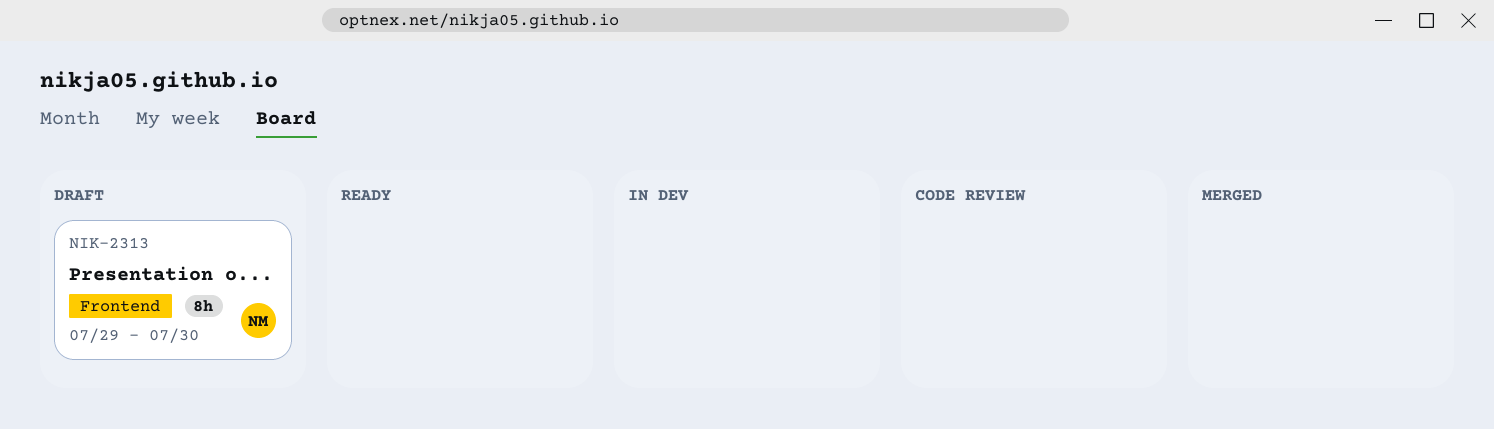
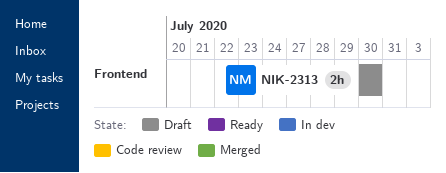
NIK-2313, estimate: 8h -> 2h
NIK-2313, start: Jul 29 -> Jul 30

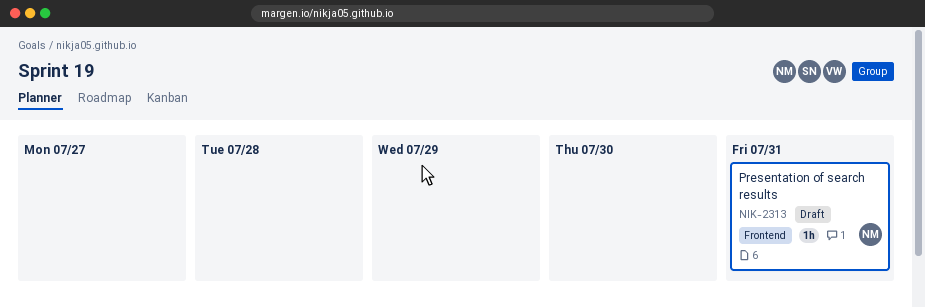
NIK-2313, estimate: 2h -> 1h
NIK-2313, due: Jul 30 -> Jul 31

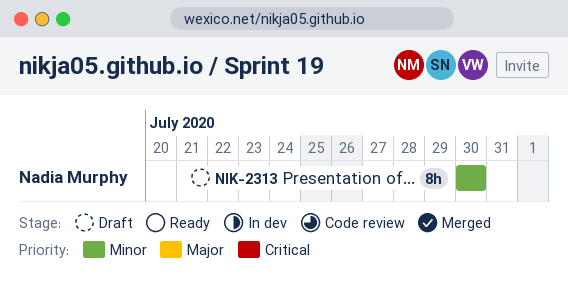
NIK-2313, estimate: 1h -> 8h
NIK-2313, due: Jul 31 -> Jul 30

